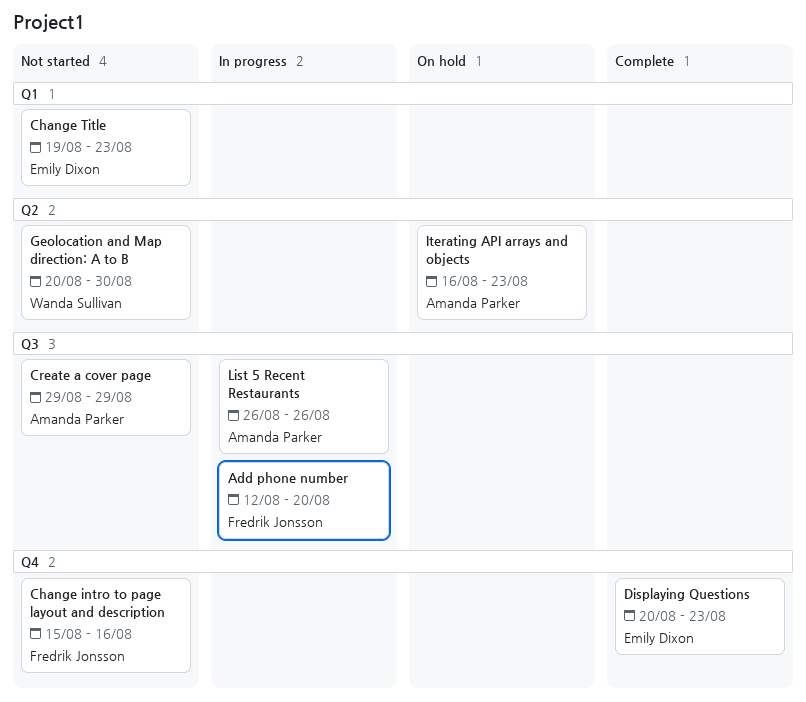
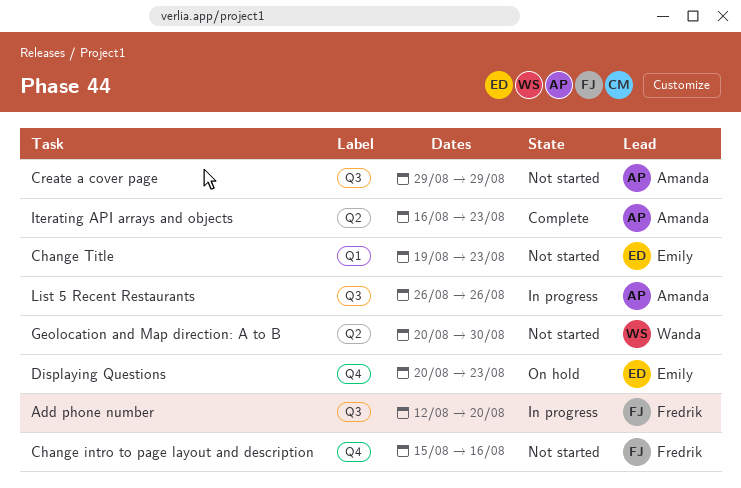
Displaying Questions, status: Complete -> On hold
Iterating API arrays and objects, status: On hold -> Complete

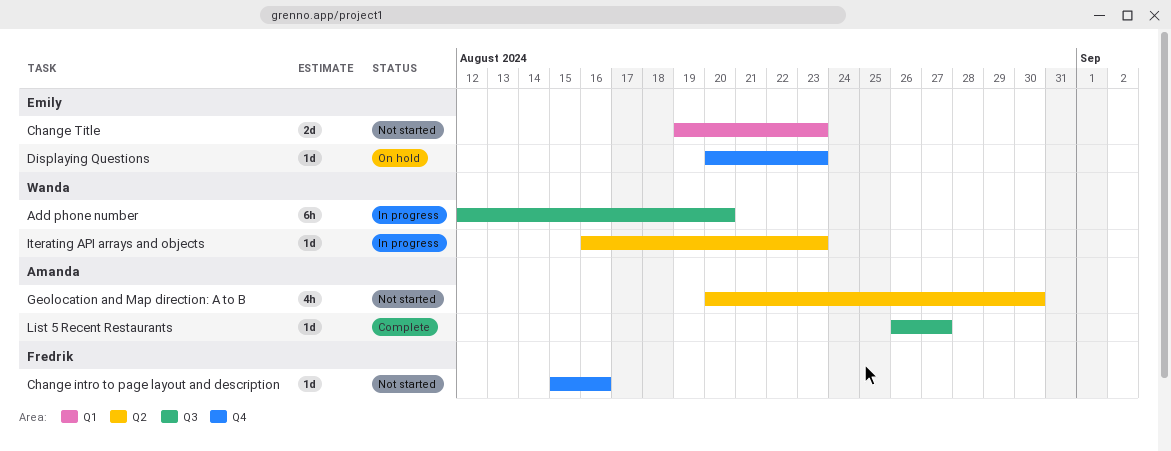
Add phone number, owner: Fredrik -> Wanda
Create a cover page: present -> none
Geolocation and Map direction: A to B, owner: Wanda -> Amanda
Iterating API arrays and objects, status: Complete -> In progress
Iterating API arrays and objects, owner: Amanda -> Wanda
List 5 Recent Restaurants, status: In progress -> Complete
List 5 Recent Restaurants, due: Aug 26 -> Aug 27

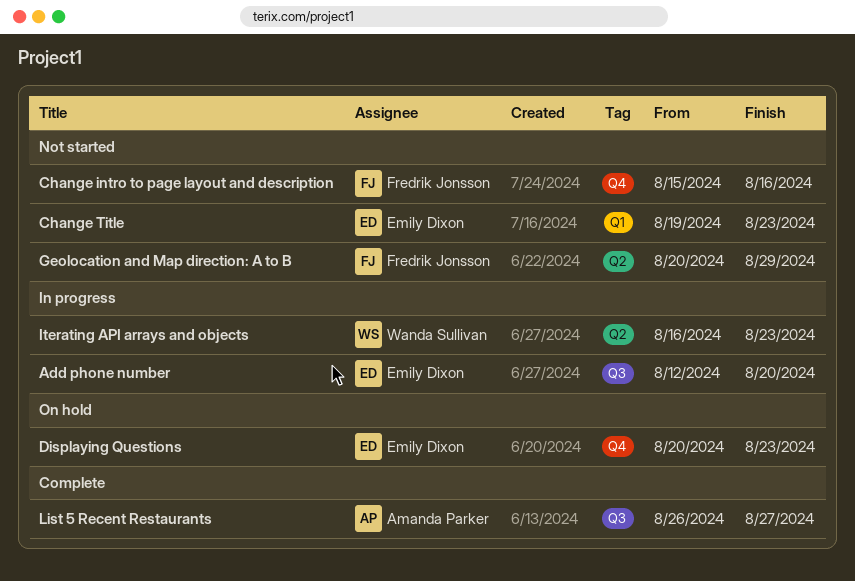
Add phone number, owner: Wanda Sullivan -> Emily Dixon
Geolocation and Map direction: A to B, owner: Amanda Parker -> Fredrik Jonsson
Geolocation and Map direction: A to B, due: Aug 30 -> Aug 29

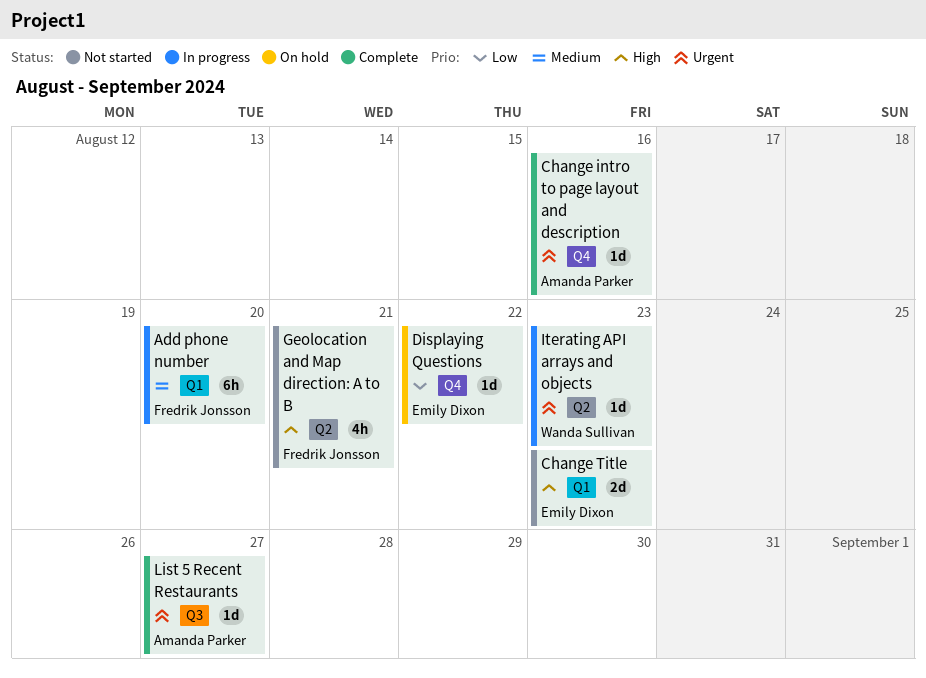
Add phone number, owner: Emily Dixon -> Fredrik Jonsson
Add phone number, label: Q3 -> Q1
Change intro to page layout and description, status: Not started -> Complete
Change intro to page layout and description, owner: Fredrik Jonsson -> Amanda Parker
Displaying Questions, due: Aug 23 -> Aug 22
Geolocation and Map direction: A to B, due: Aug 29 -> Aug 21

